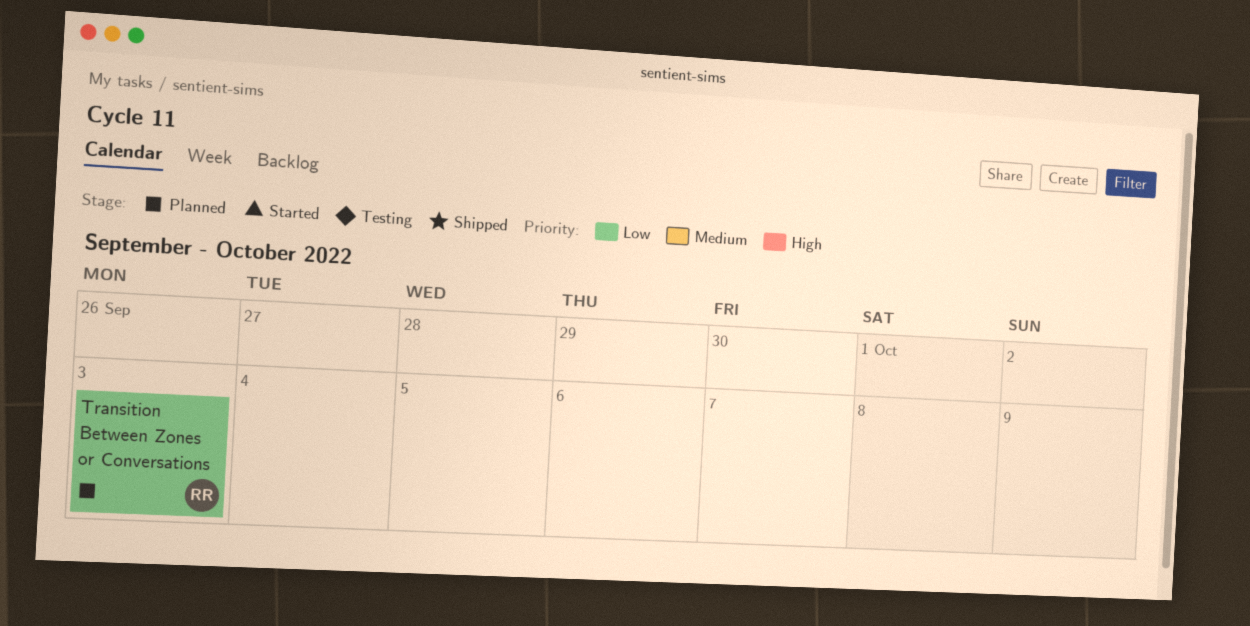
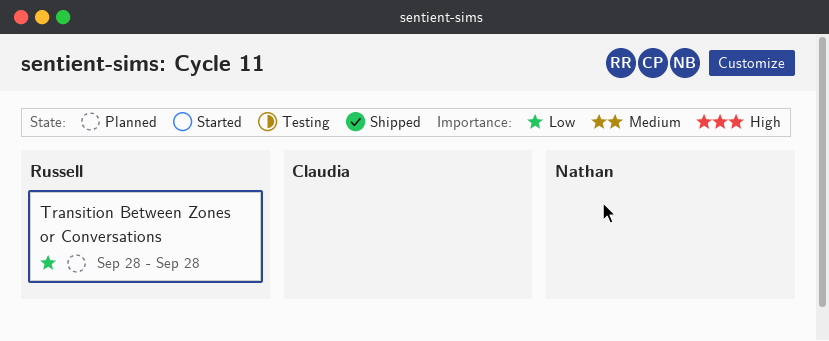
Transition Between Zones or Conversations, due: Oct 3 -> Sep 28

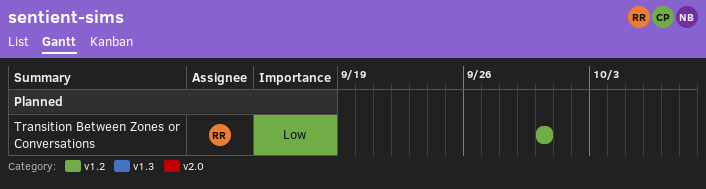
Transition Between Zones or Conversations, start: Sep 28 -> Sep 30
Transition Between Zones or Conversations, due: Sep 28 -> Sep 30

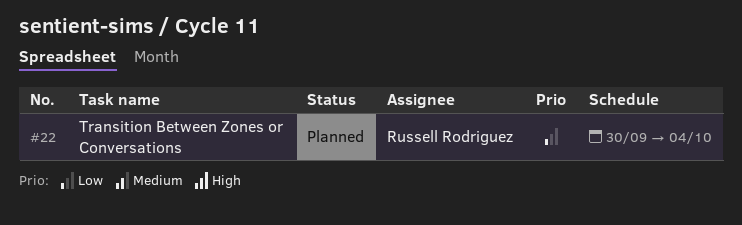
Transition Between Zones or Conversations, due: Sep 30 -> Oct 4

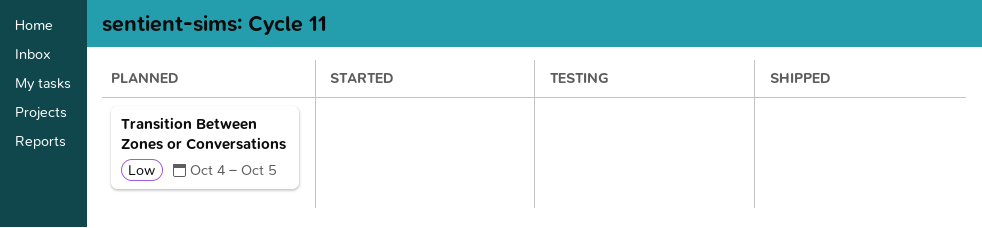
Transition Between Zones or Conversations, start: Sep 30 -> Oct 4
Transition Between Zones or Conversations, due: Oct 4 -> Oct 5

